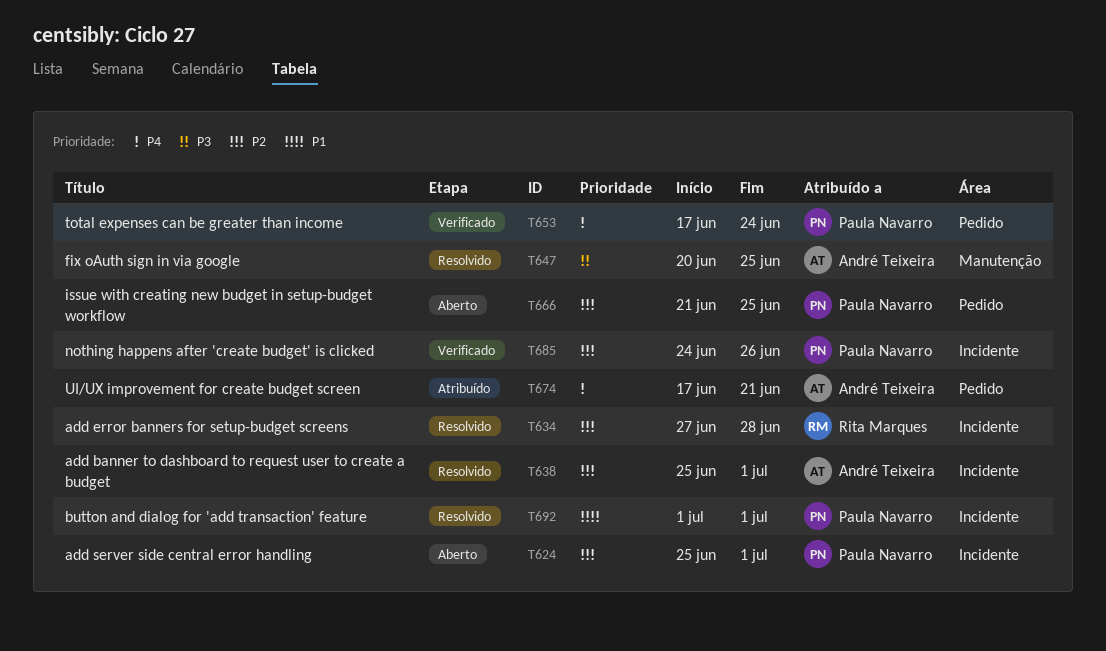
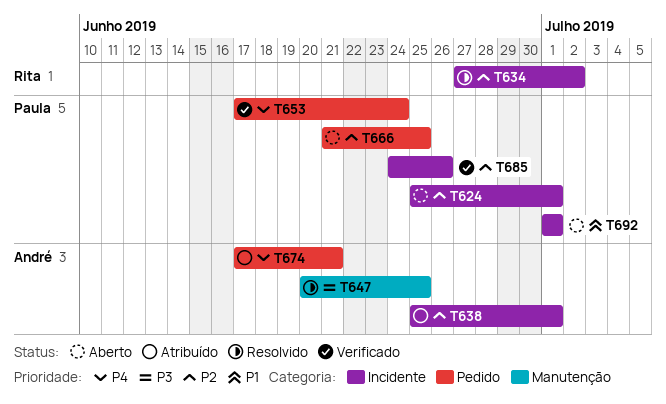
T634, due: Jun 28 -> Jul 2
T638, status: Resolvido -> Atribuído
T692, status: Resolvido -> Aberto

